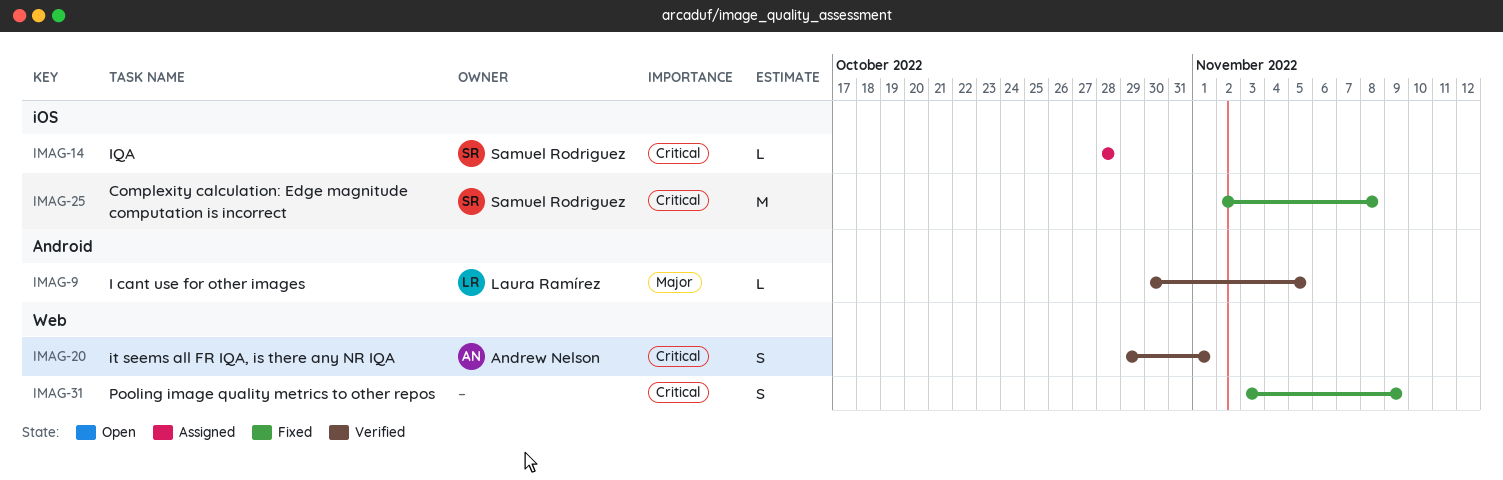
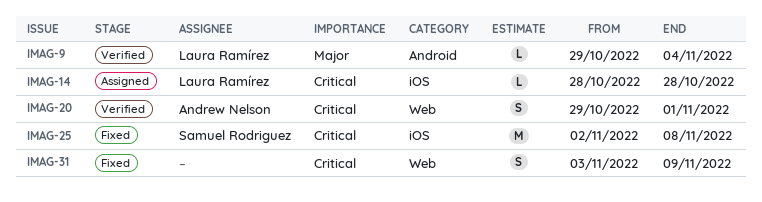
IMAG-9, start: Oct 30 -> Oct 29
IMAG-9, due: Nov 5 -> Nov 4
IMAG-14, owner: Samuel Rodriguez -> Laura Ramírez

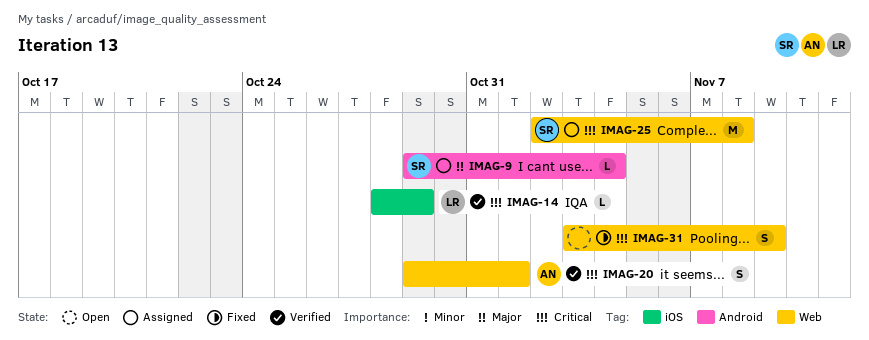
IMAG-9, status: Verified -> Assigned
IMAG-9, owner: Laura Ramírez -> Samuel Rodriguez
IMAG-14, status: Assigned -> Verified
IMAG-14, due: Oct 28 -> Oct 29
IMAG-25, status: Fixed -> Assigned
IMAG-25, label: iOS -> Web

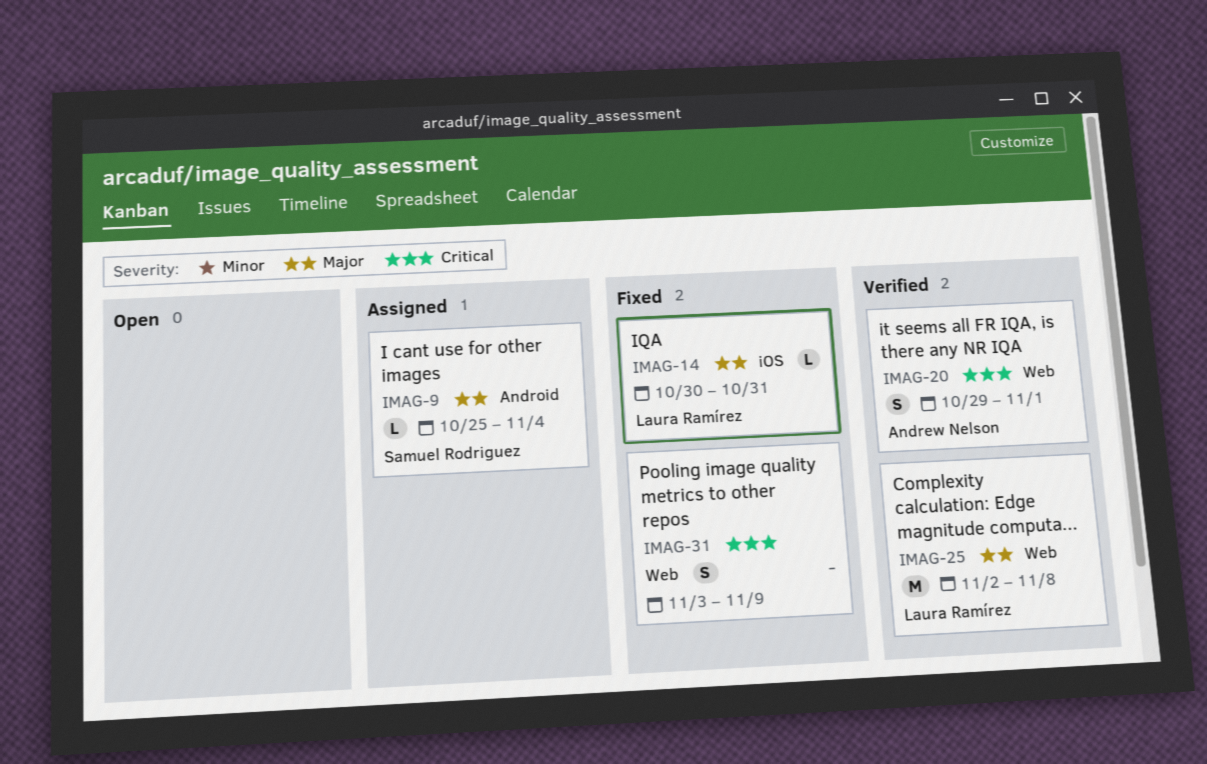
IMAG-9, start: Oct 29 -> Oct 25
IMAG-14, status: Verified -> Fixed
IMAG-14, priority: Critical -> Major
IMAG-14, start: Oct 28 -> Oct 30
IMAG-14, due: Oct 29 -> Oct 31
IMAG-25, status: Assigned -> Verified
IMAG-25, owner: Samuel Rodriguez -> Laura Ramírez
IMAG-25, priority: Critical -> Major

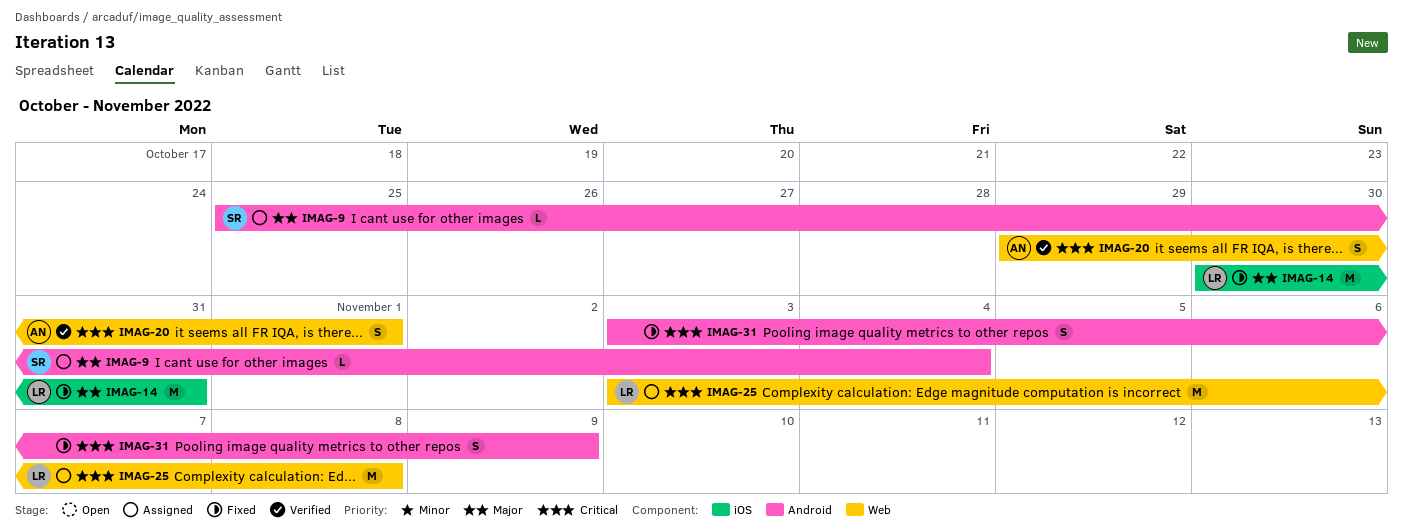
IMAG-14, estimate: L -> M
IMAG-25, status: Verified -> Assigned
IMAG-25, priority: Major -> Critical
IMAG-25, start: Nov 2 -> Nov 3
IMAG-31, label: Web -> Android

